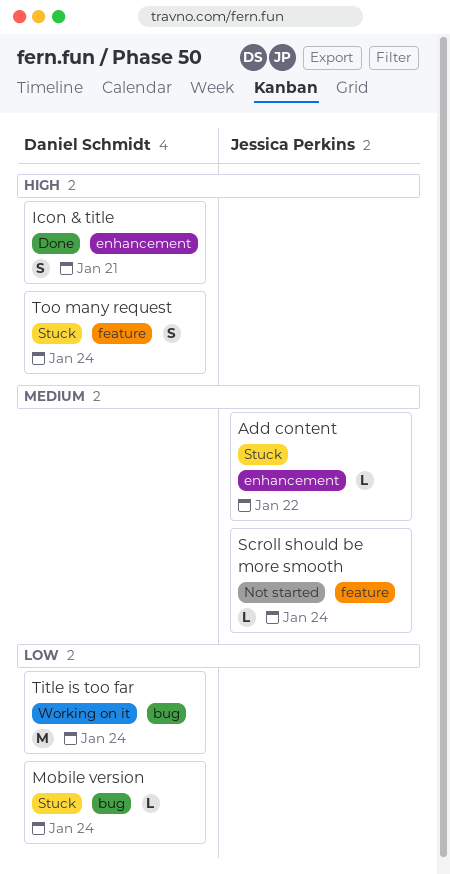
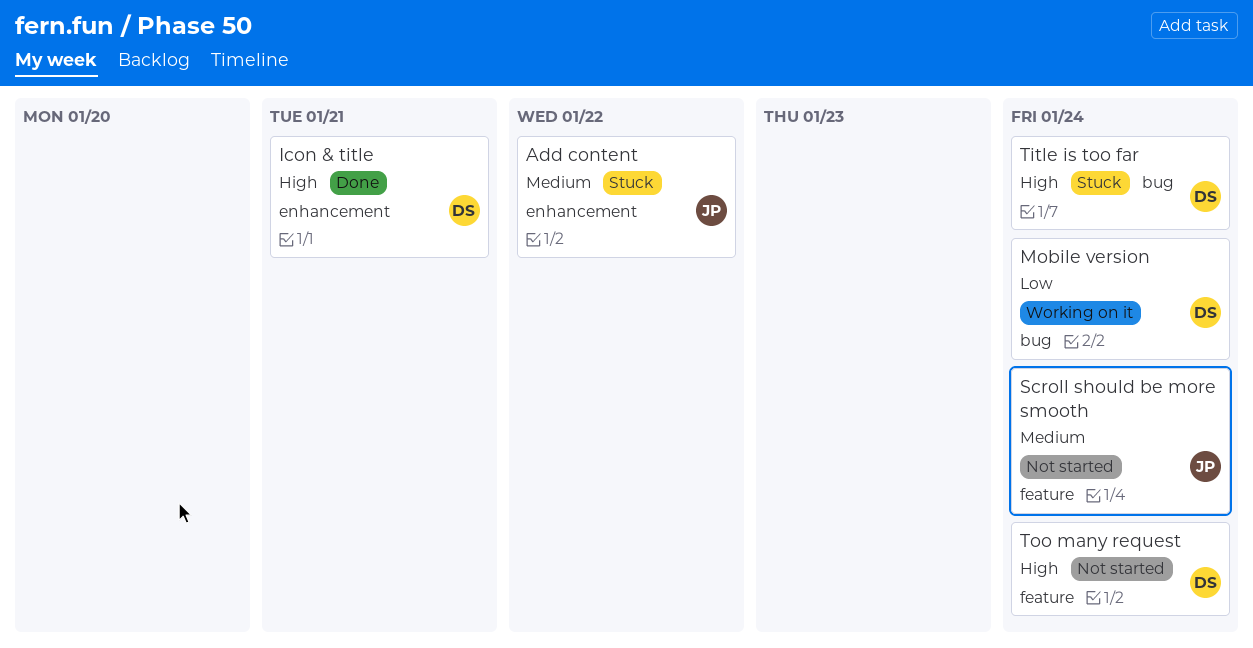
Mobile version, status: Stuck -> Working on it
Title is too far, status: Working on it -> Stuck
Title is too far, priority: Low -> High
Too many request, status: Stuck -> Not started

